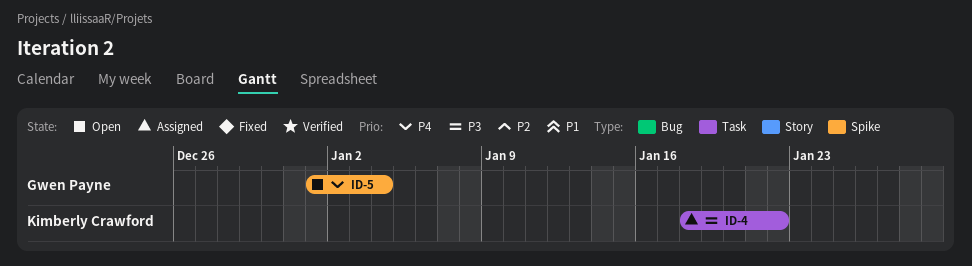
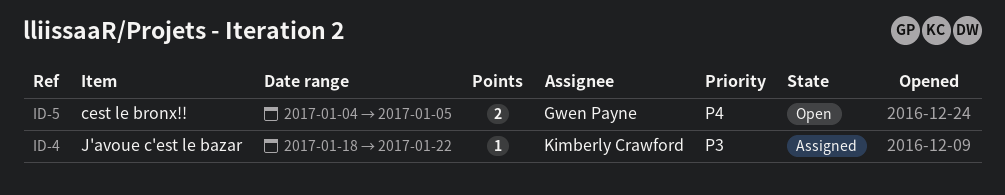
ID-5, start: Jan 1 -> Jan 4
ID-5, due: Jan 4 -> Jan 5

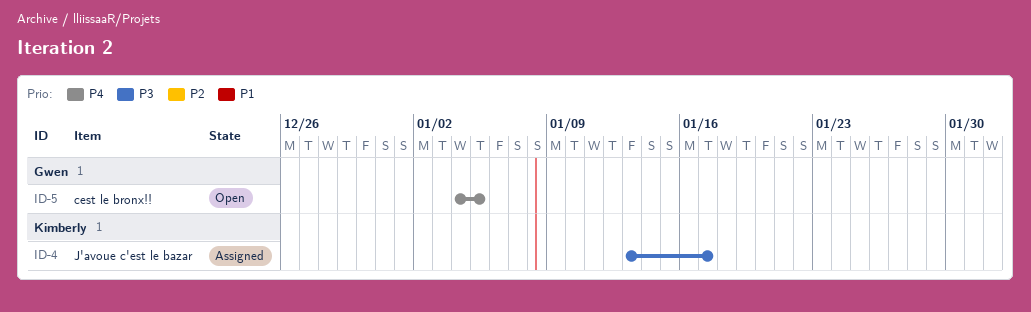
ID-4, start: Jan 18 -> Jan 13
ID-4, due: Jan 22 -> Jan 17

